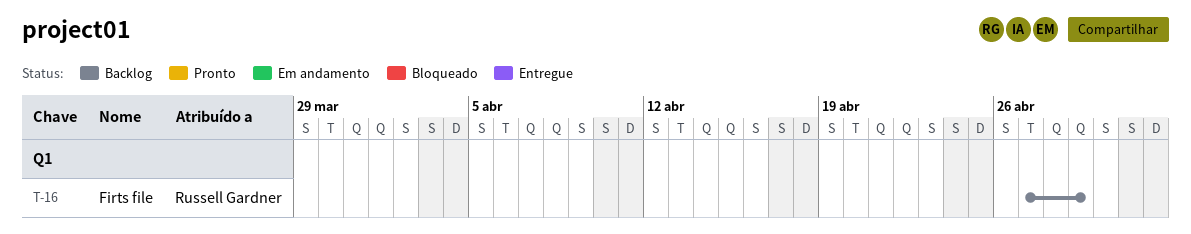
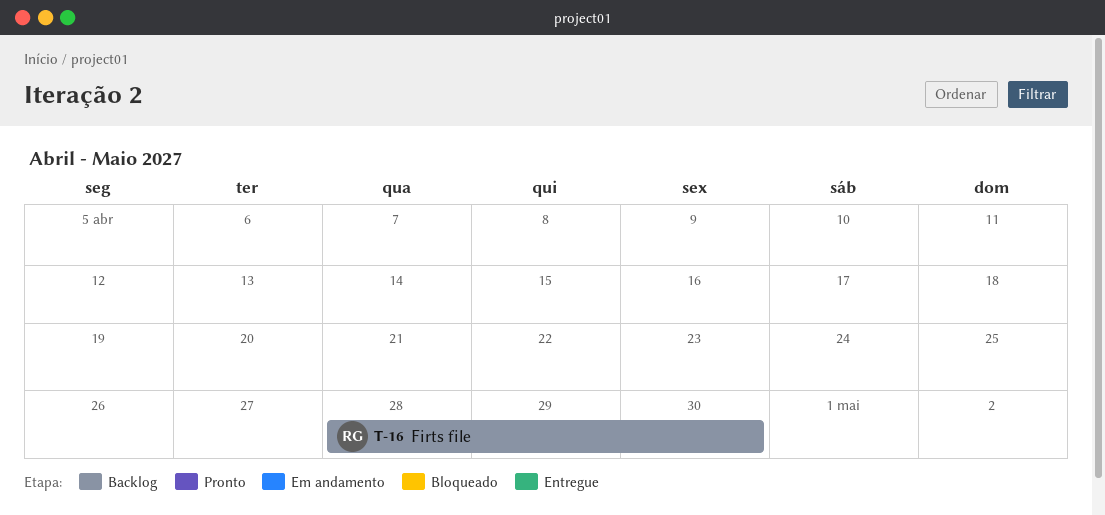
T-16, start: Apr 27 -> Apr 28
T-16, due: Apr 29 -> Apr 30

